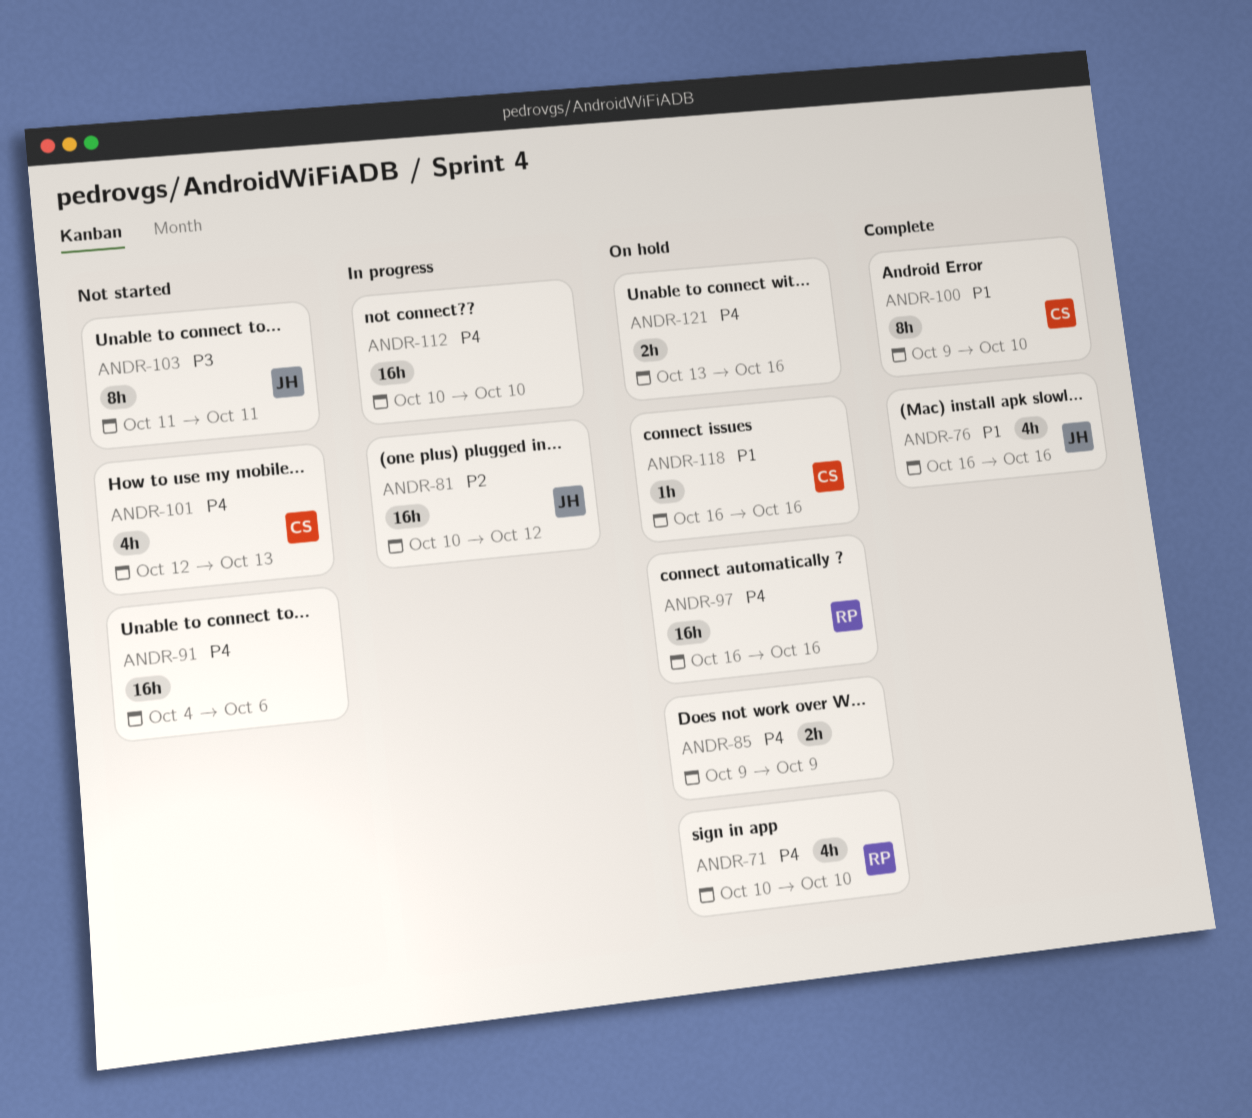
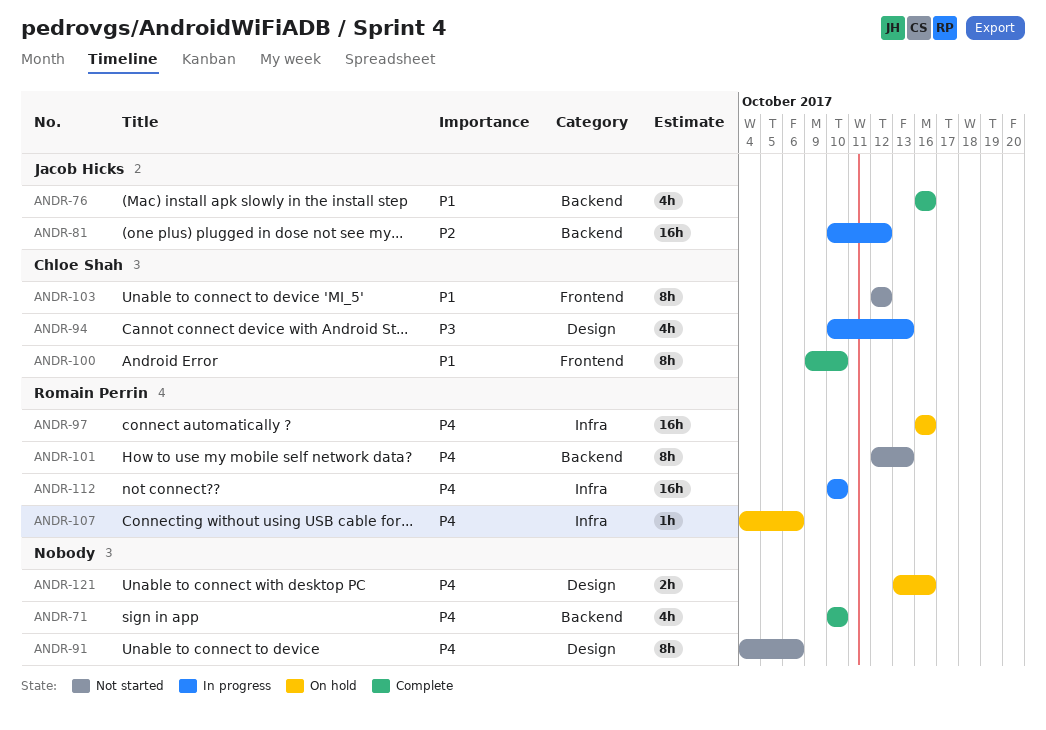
ANDR-71, status: On hold -> Complete
ANDR-71, owner: Romain Perrin -> none
ANDR-85: present -> none
ANDR-91, estimate: 16h -> 8h
ANDR-94: none -> present
ANDR-101, owner: Chloe Shah -> Romain Perrin
ANDR-101, estimate: 4h -> 8h
ANDR-103, owner: Jacob Hicks -> Chloe Shah
ANDR-103, priority: P3 -> P1
ANDR-103, start: Oct 11 -> Oct 12
ANDR-103, due: Oct 11 -> Oct 12
ANDR-107: none -> present
ANDR-112, owner: none -> Romain Perrin
ANDR-118: present -> none

